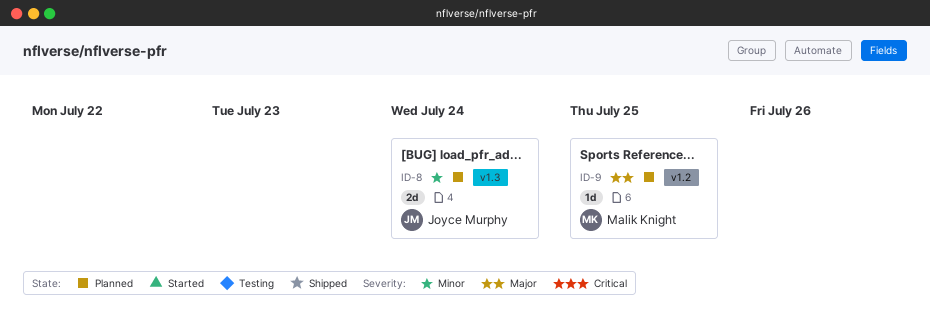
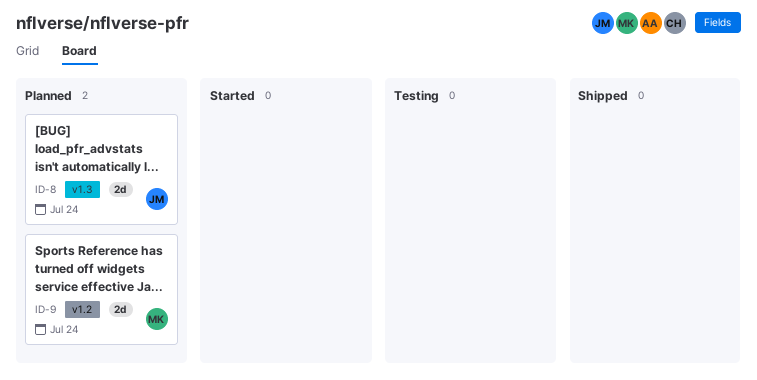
ID-9, estimate: 1d -> 2d
ID-9, due: Jul 25 -> Jul 24

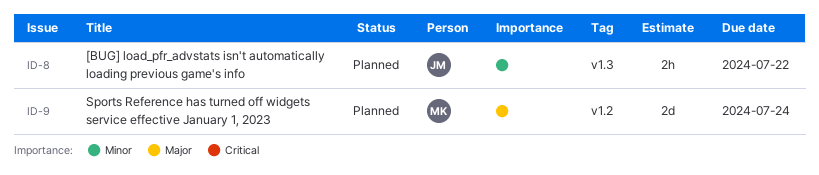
ID-8, estimate: 2d -> 2h
ID-8, due: Jul 24 -> Jul 22

